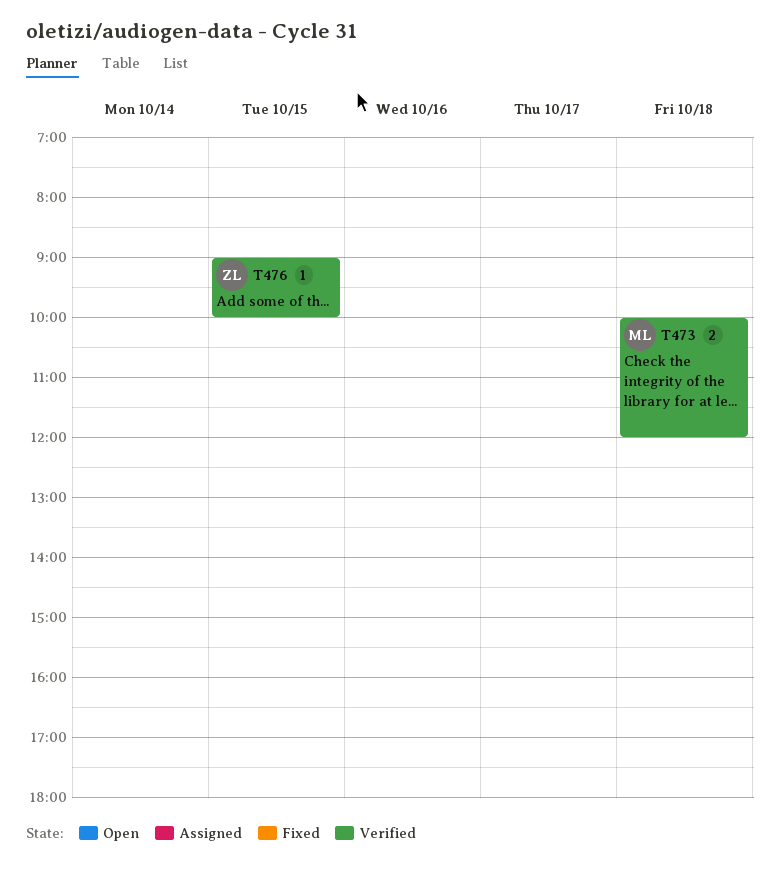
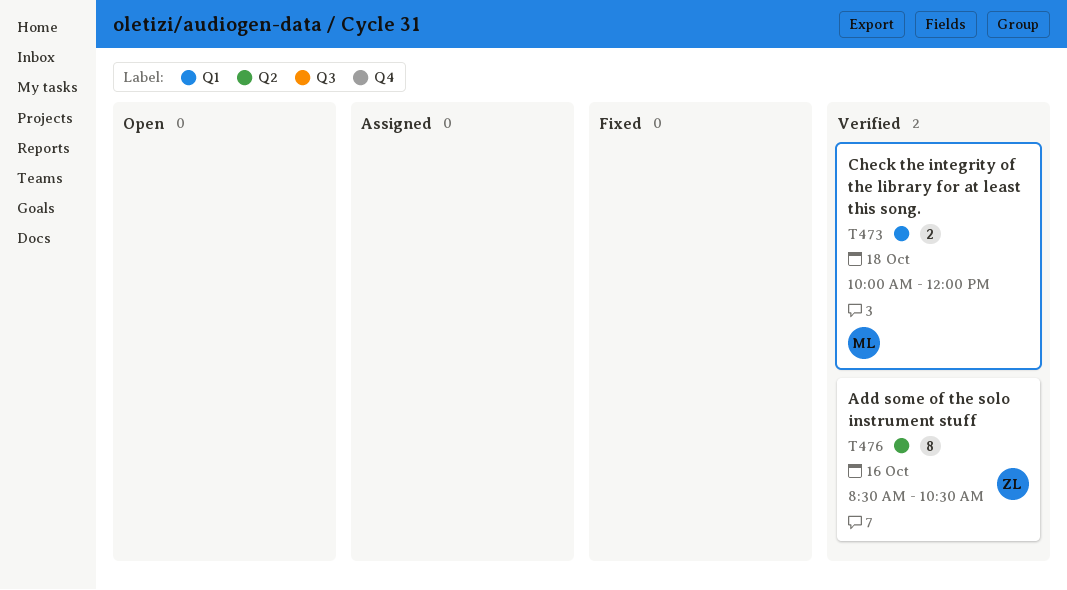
T476, estimate: 1 -> 8
T476, day: Oct 15 -> Oct 16
T476, begins: 09:00 -> 08:30
T476, ends: 10:00 -> 10:30

